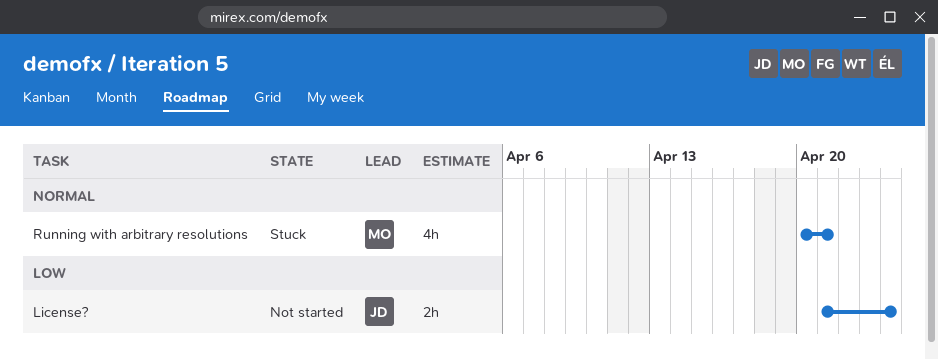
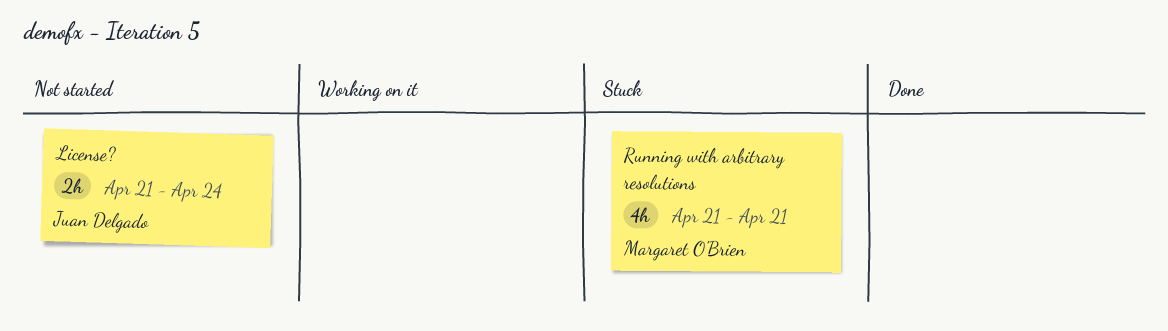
Running with arbitrary resolutions, start: Apr 20 -> Apr 21

